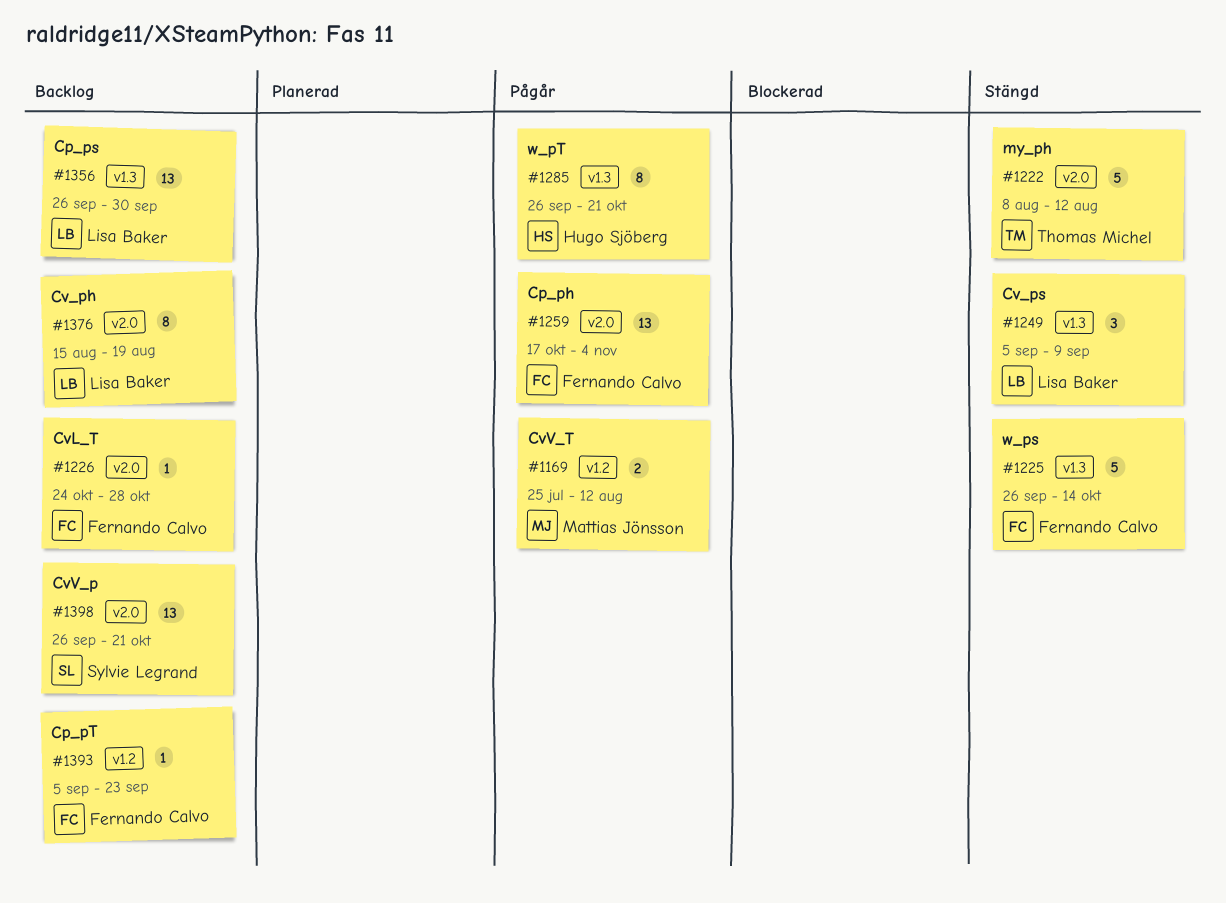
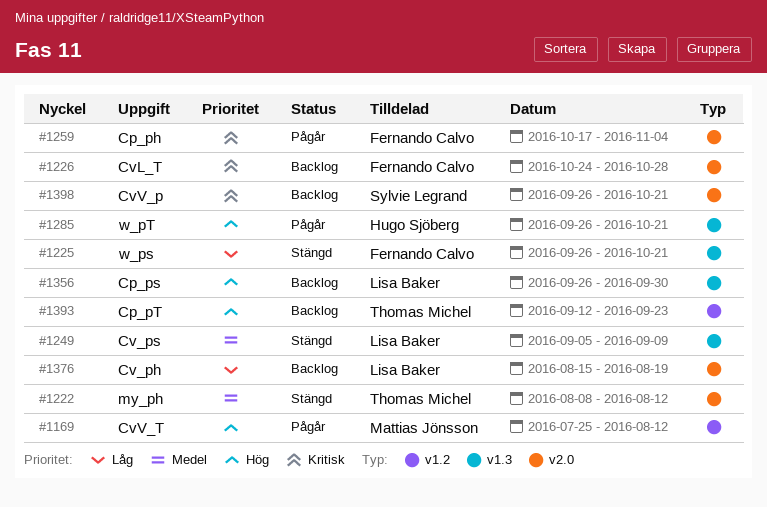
#1225, due: Oct 14 -> Oct 21
#1393, owner: Fernando Calvo -> Thomas Michel
#1393, start: Sep 5 -> Sep 12

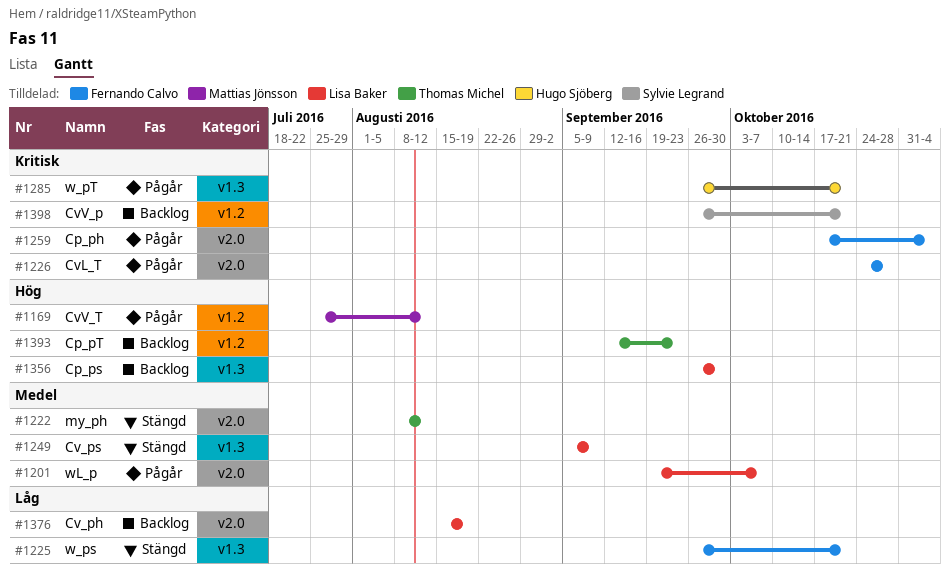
#1201: none -> present
#1226, status: Backlog -> Pågår
#1285, priority: Hög -> Kritisk
#1398, label: v2.0 -> v1.2

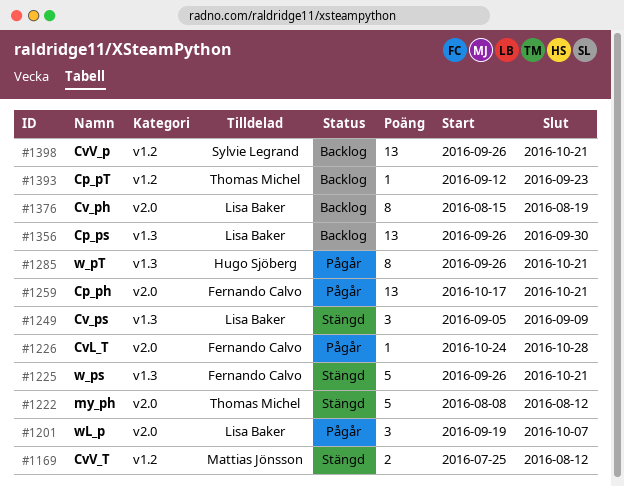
#1169, status: Pågår -> Stängd
#1259, due: Nov 4 -> Oct 21

